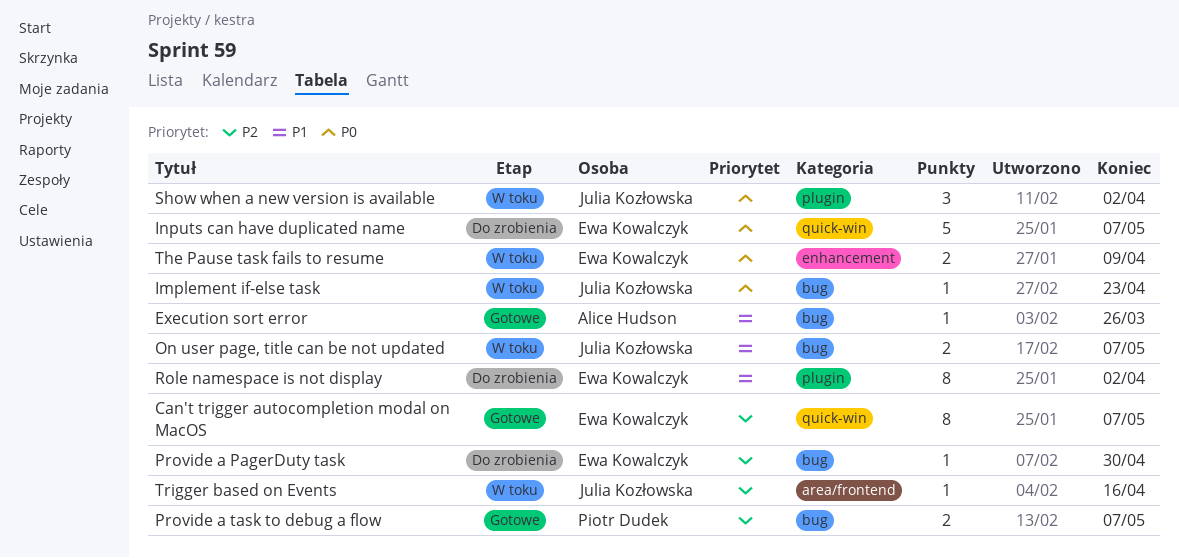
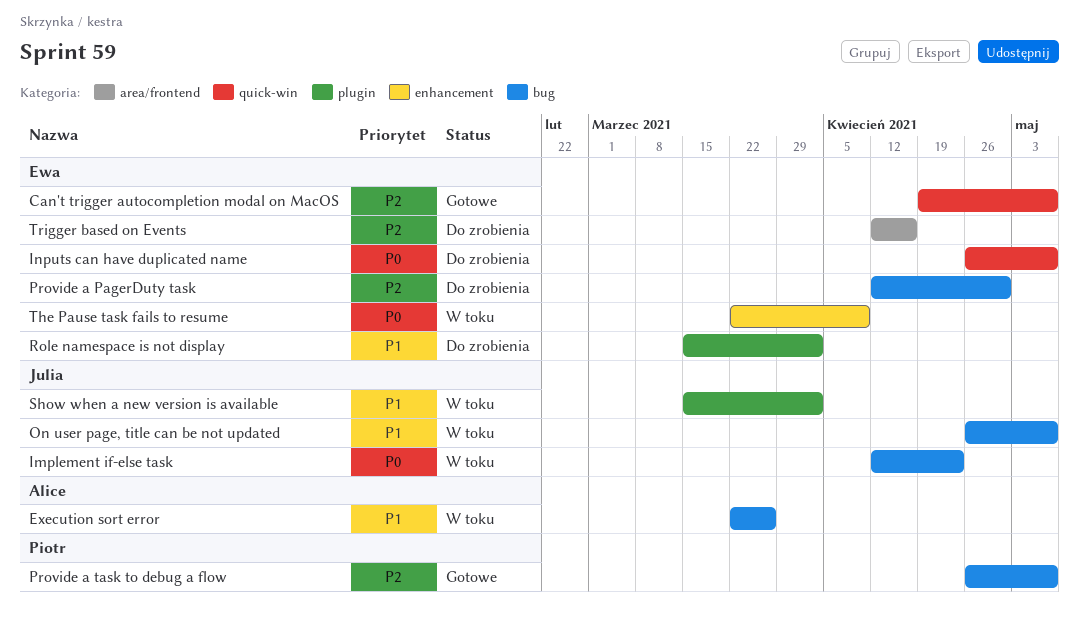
Execution sort error, status: Gotowe -> W toku
Show when a new version is available, priority: P0 -> P1
Trigger based on Events, status: W toku -> Do zrobienia
Trigger based on Events, owner: Julia Kozłowska -> Ewa Kowalczyk

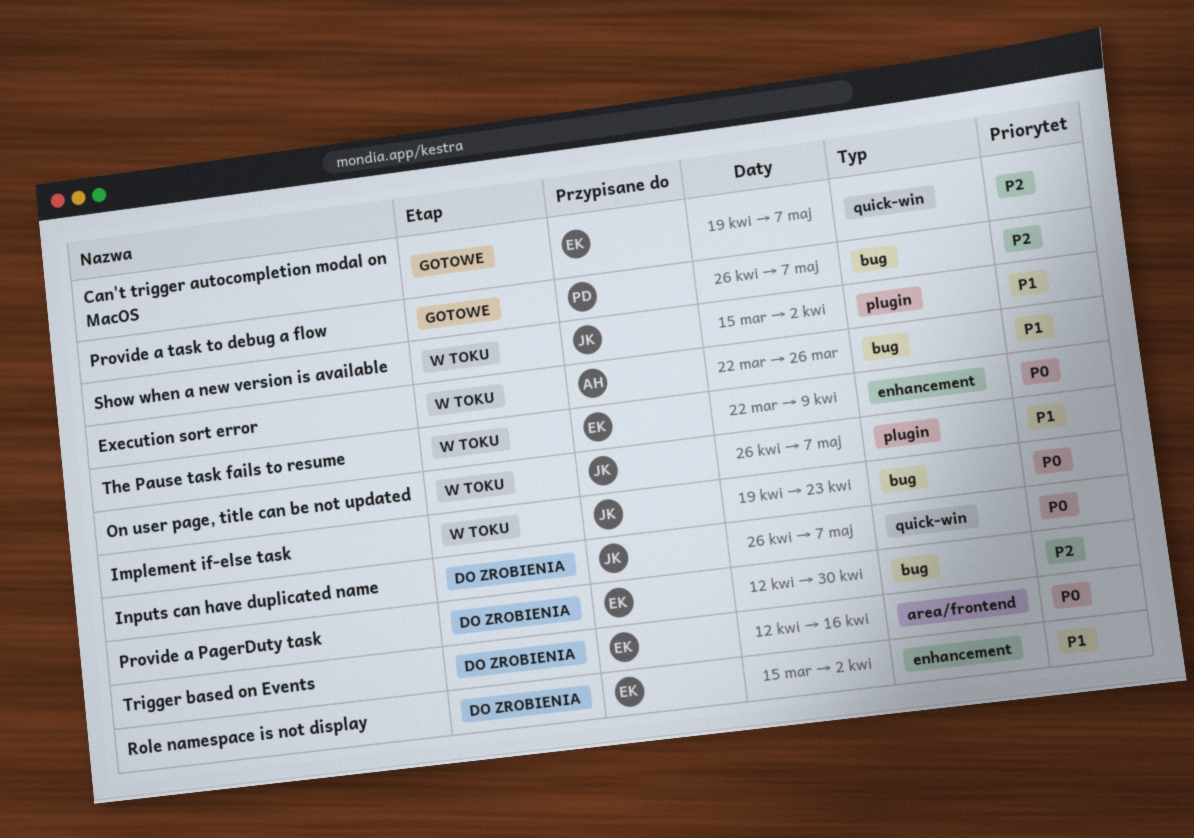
Implement if-else task, start: Apr 12 -> Apr 19
Inputs can have duplicated name, owner: Ewa -> Julia
On user page, title can be not updated, label: bug -> plugin
Role namespace is not display, label: plugin -> enhancement
Trigger based on Events, priority: P2 -> P0

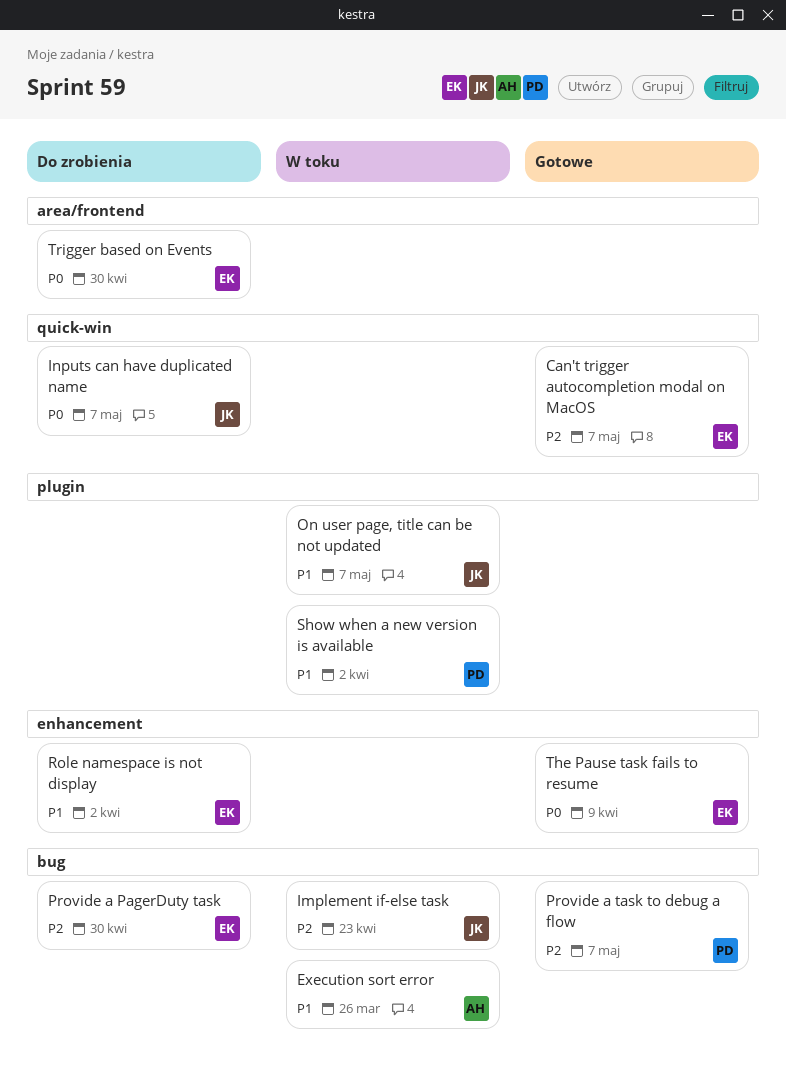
Implement if-else task, priority: P0 -> P2
Show when a new version is available, owner: JK -> PD
The Pause task fails to resume, status: W toku -> Gotowe
Trigger based on Events, due: Apr 16 -> Apr 30

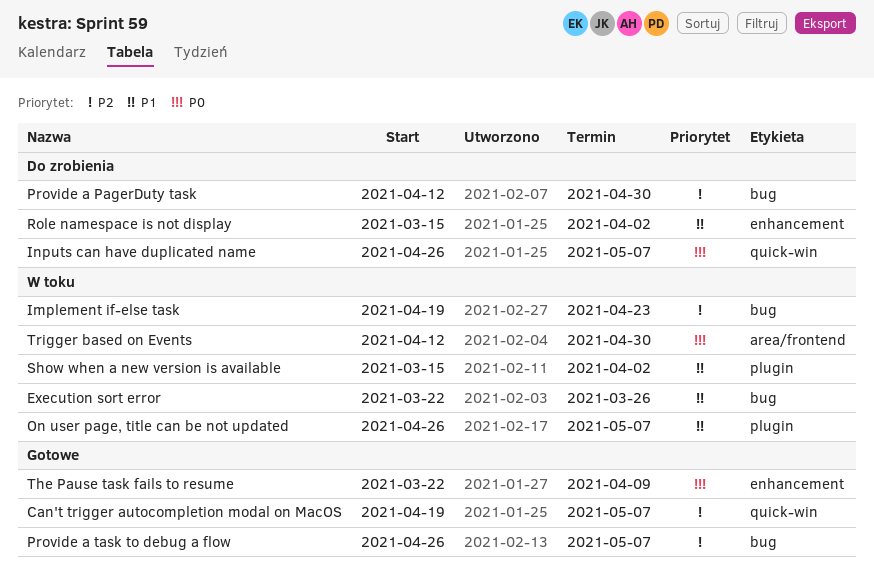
Trigger based on Events, status: Do zrobienia -> W toku

